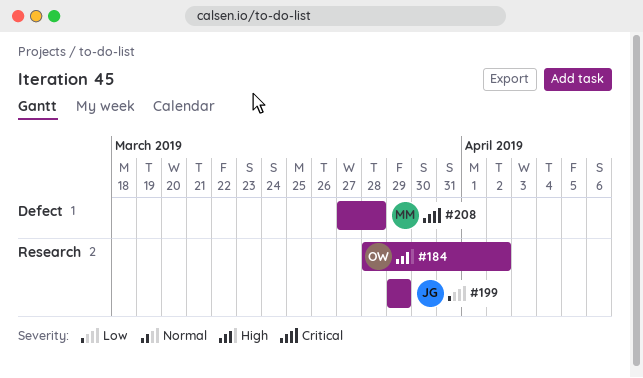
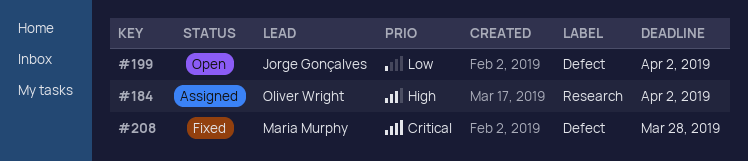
#199, label: Research -> Defect
#199, due: Mar 29 -> Apr 2

